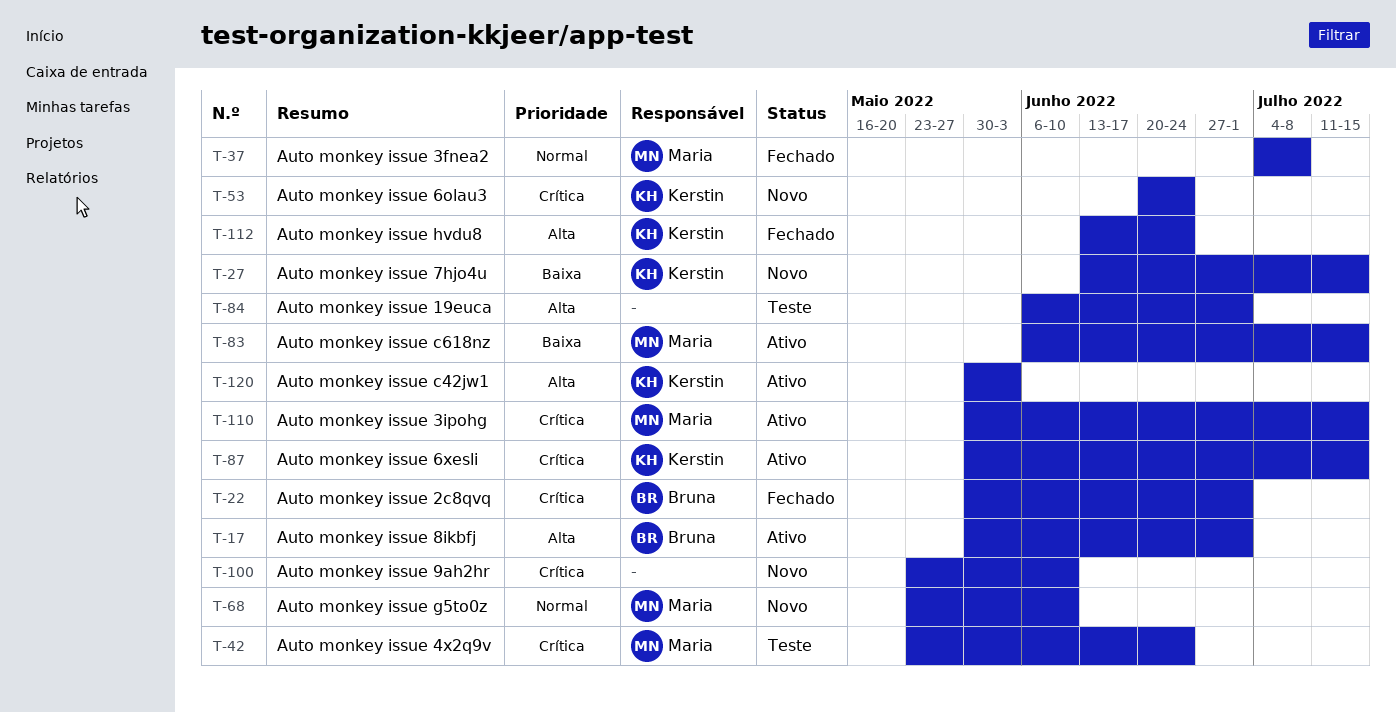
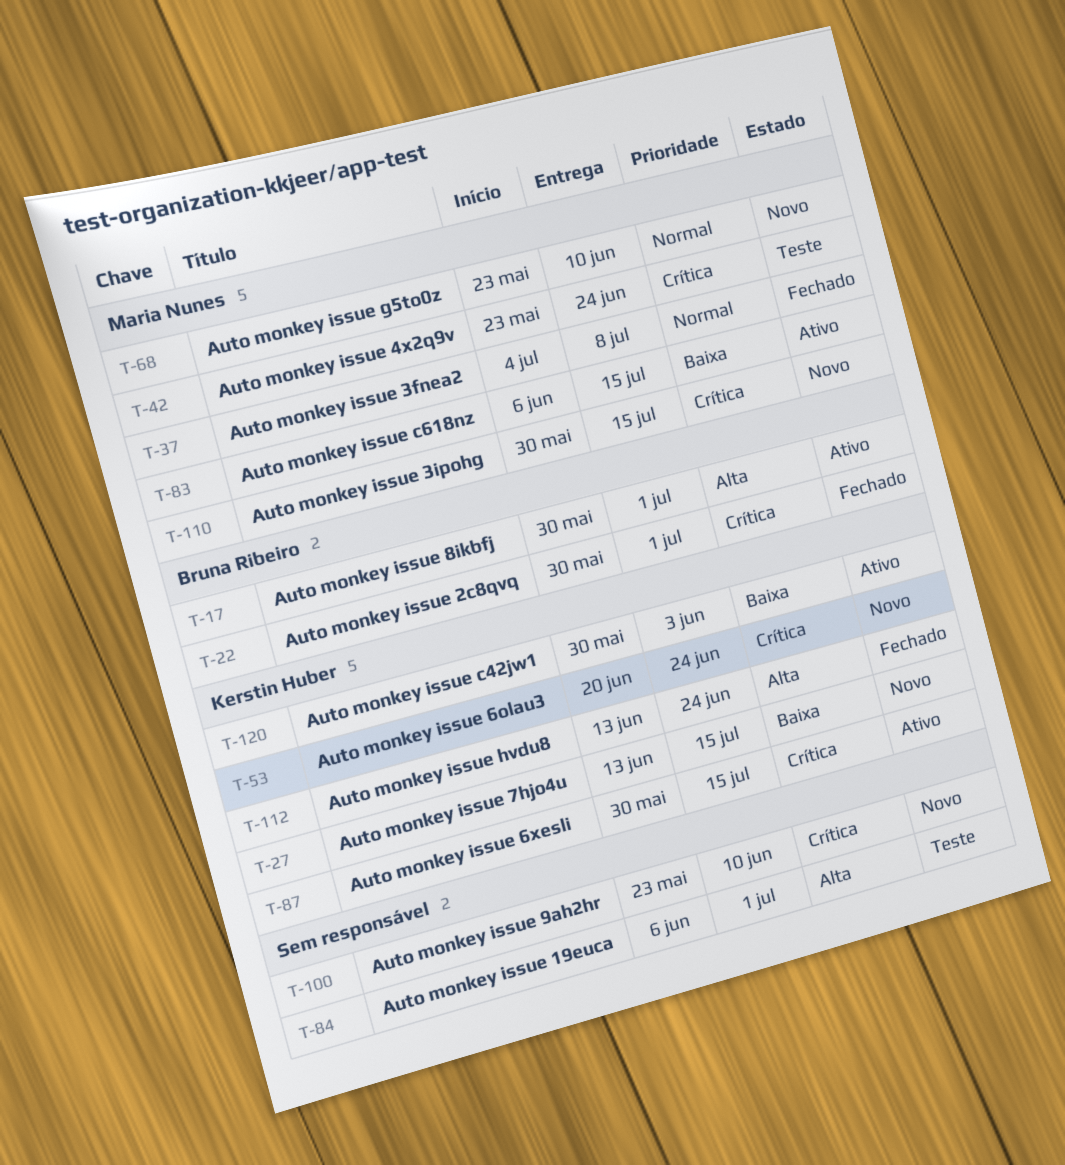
T-110, status: Ativo -> Novo
T-120, priority: Alta -> Baixa

